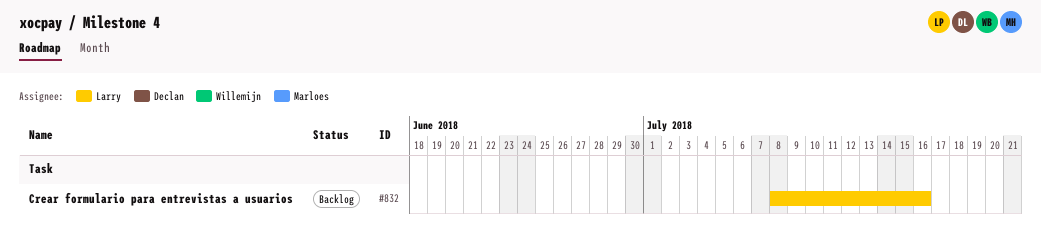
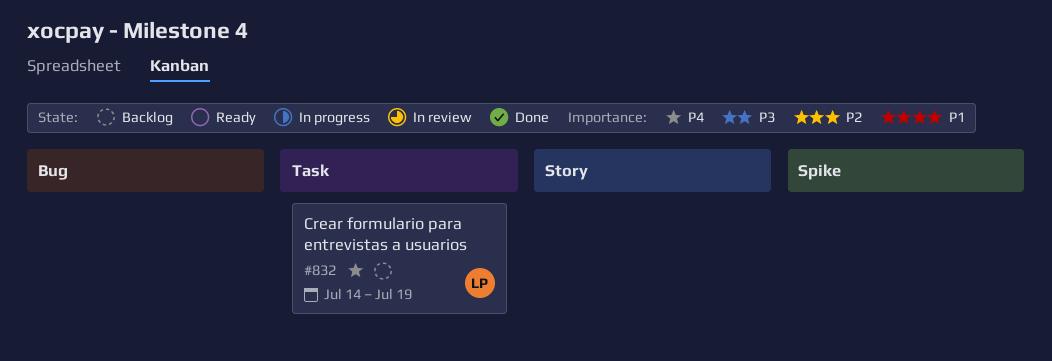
#832, start: Jul 8 -> Jul 14
#832, due: Jul 16 -> Jul 19

